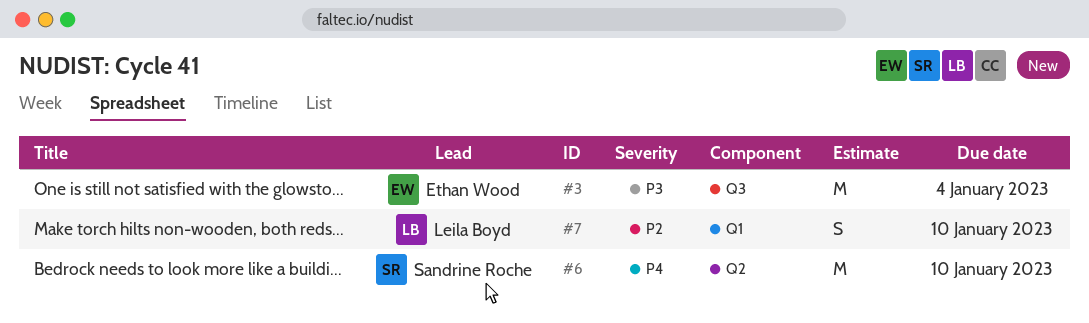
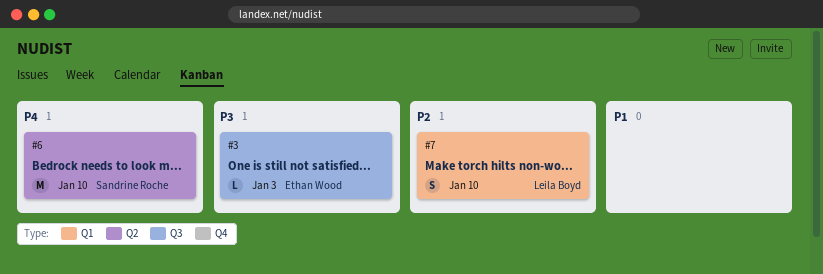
#3, estimate: M -> L
#3, due: Jan 4 -> Jan 3

